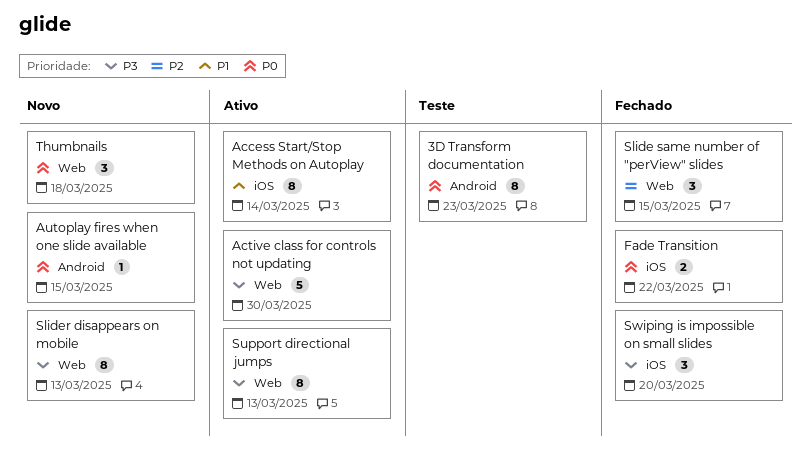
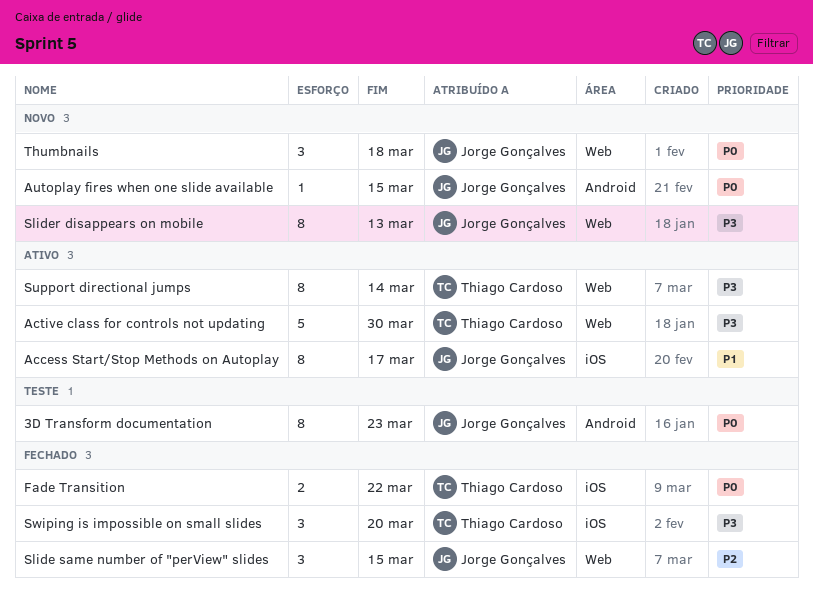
Access Start/Stop Methods on Autoplay, due: Mar 14 -> Mar 17
Support directional jumps, due: Mar 13 -> Mar 14

